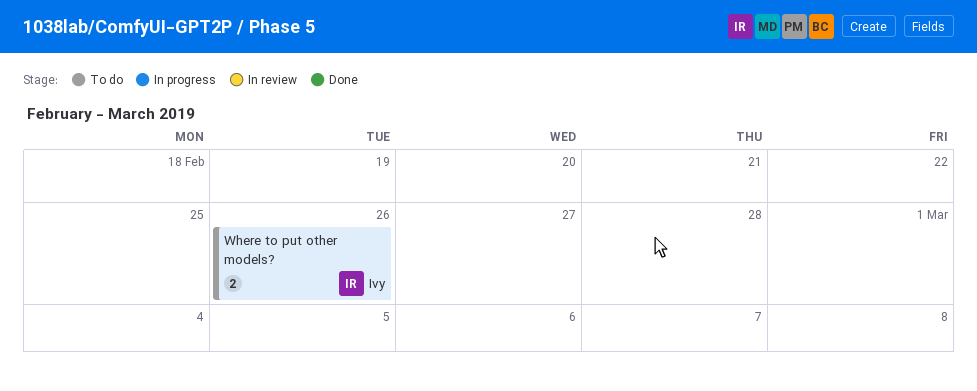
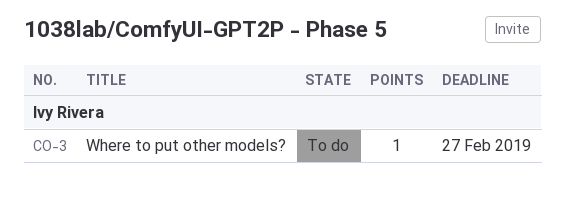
Where to put other models?, estimate: 2 -> 1
Where to put other models?, due: Feb 26 -> Feb 27

